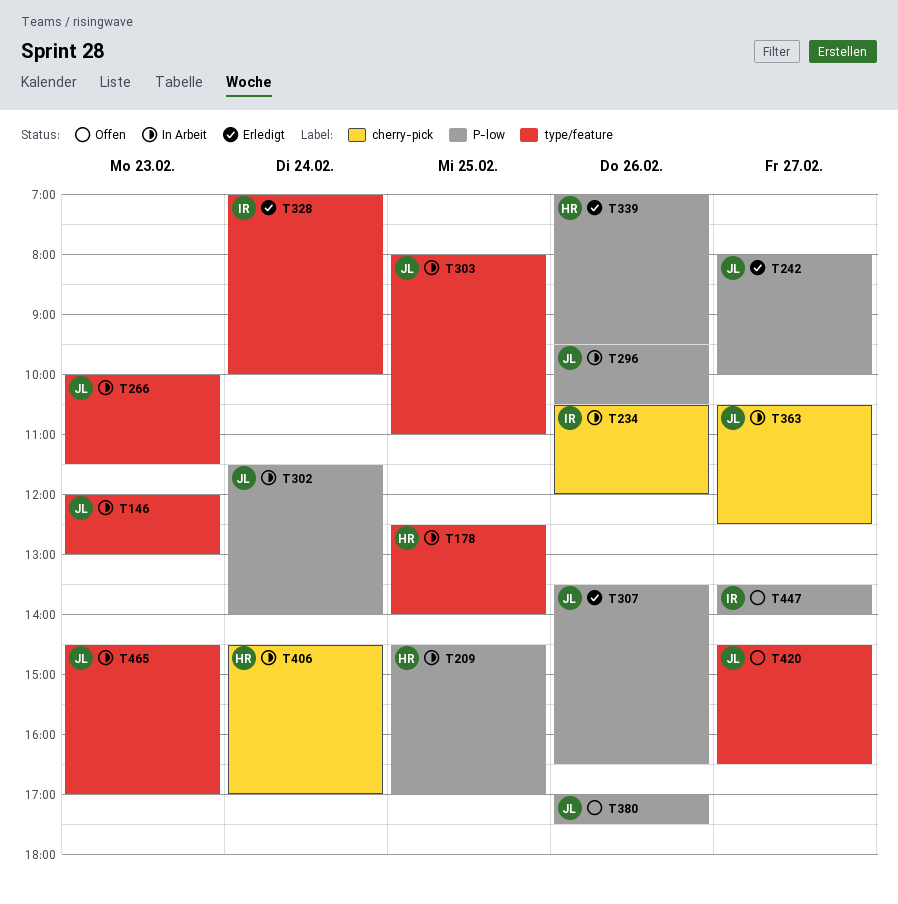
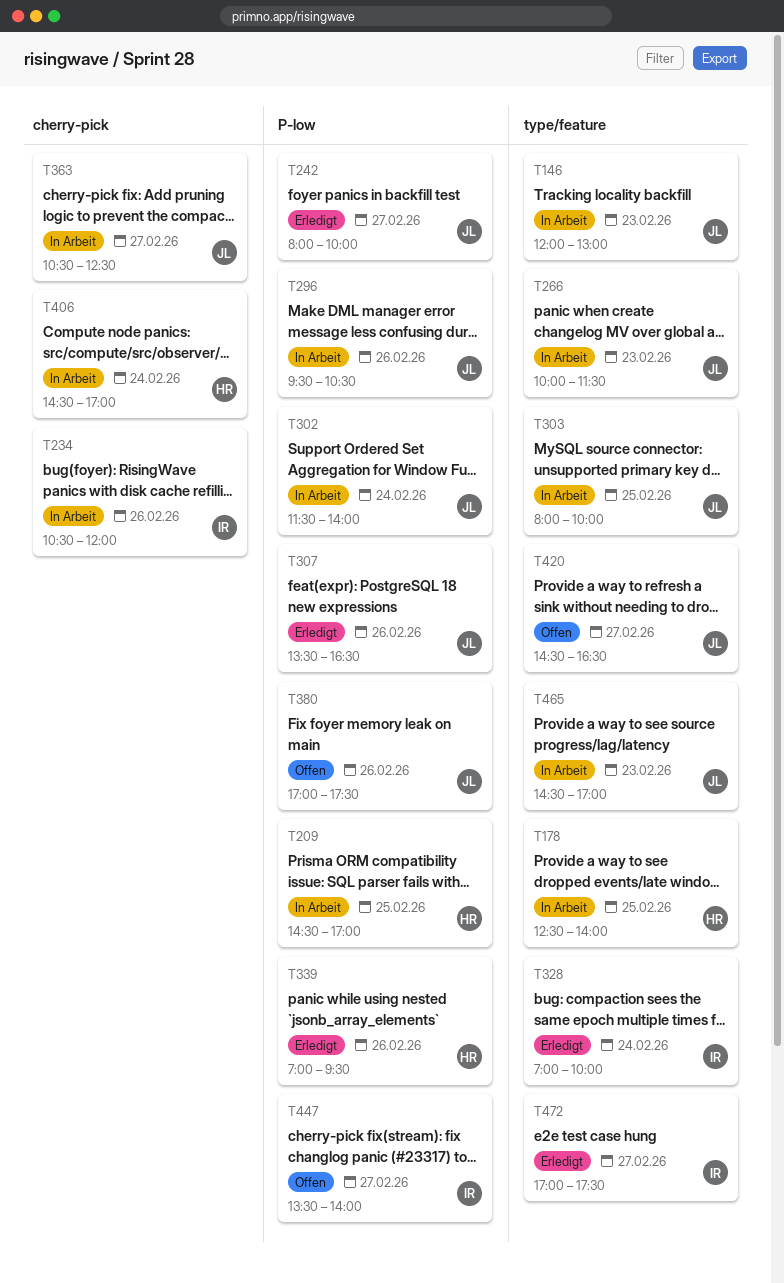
T303, ends: 11:00 -> 10:00
T472: none -> present

